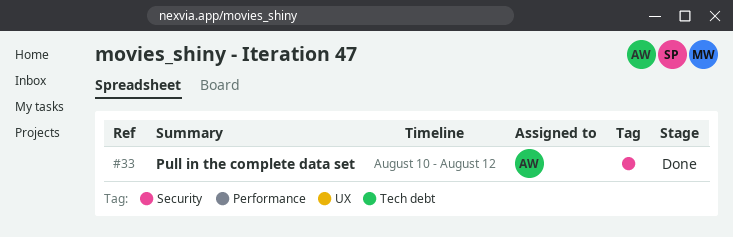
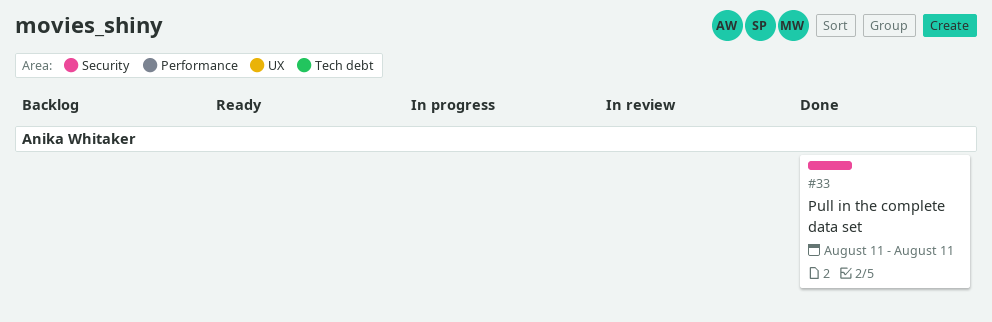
#33, start: Aug 10 -> Aug 11
#33, due: Aug 12 -> Aug 11

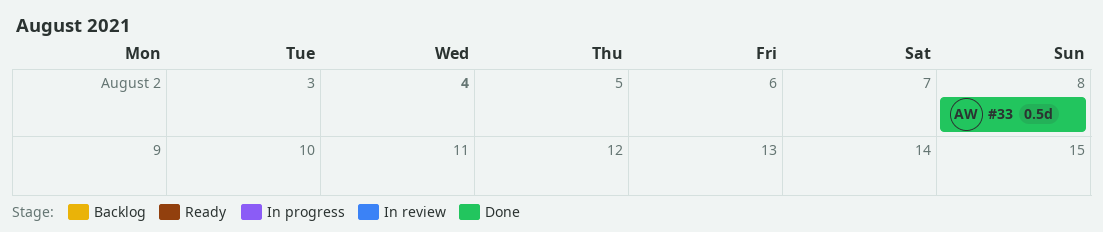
#33, start: Aug 11 -> Aug 8
#33, due: Aug 11 -> Aug 8

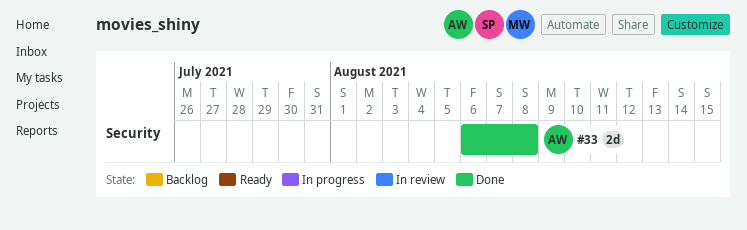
#33, estimate: 0.5d -> 2d
#33, start: Aug 8 -> Aug 6

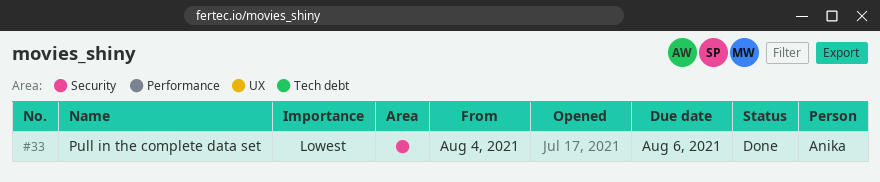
#33, start: Aug 6 -> Aug 4
#33, due: Aug 8 -> Aug 6

